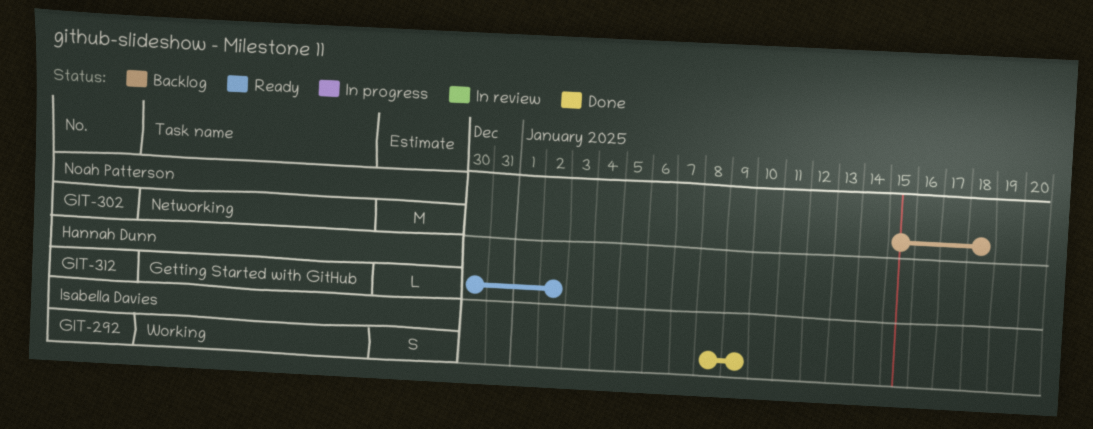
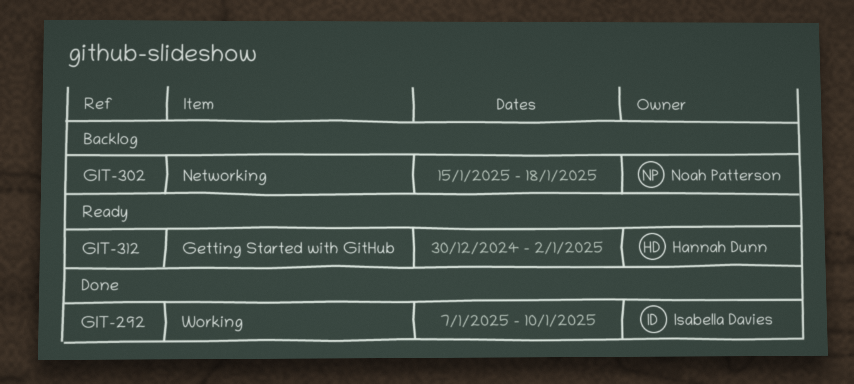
GIT-292, start: Jan 8 -> Jan 7
GIT-292, due: Jan 9 -> Jan 10

